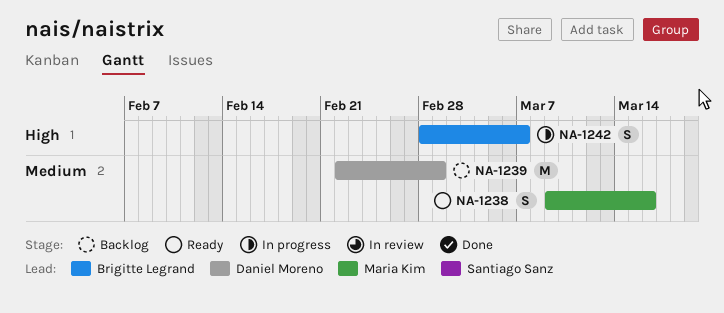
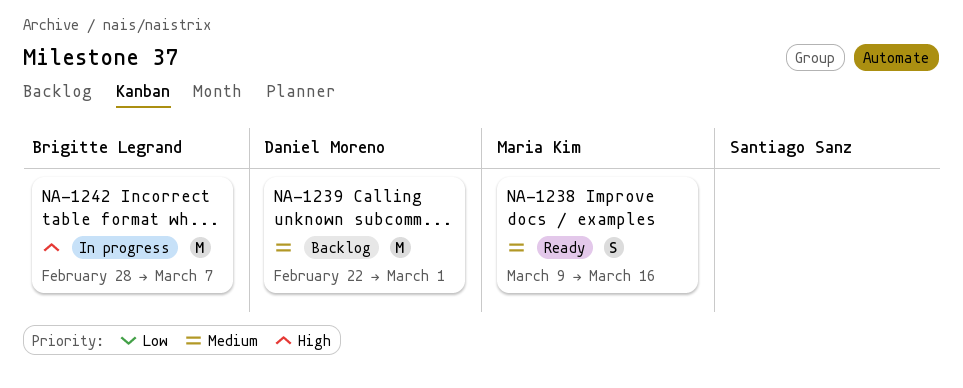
NA-1242, estimate: S -> M

